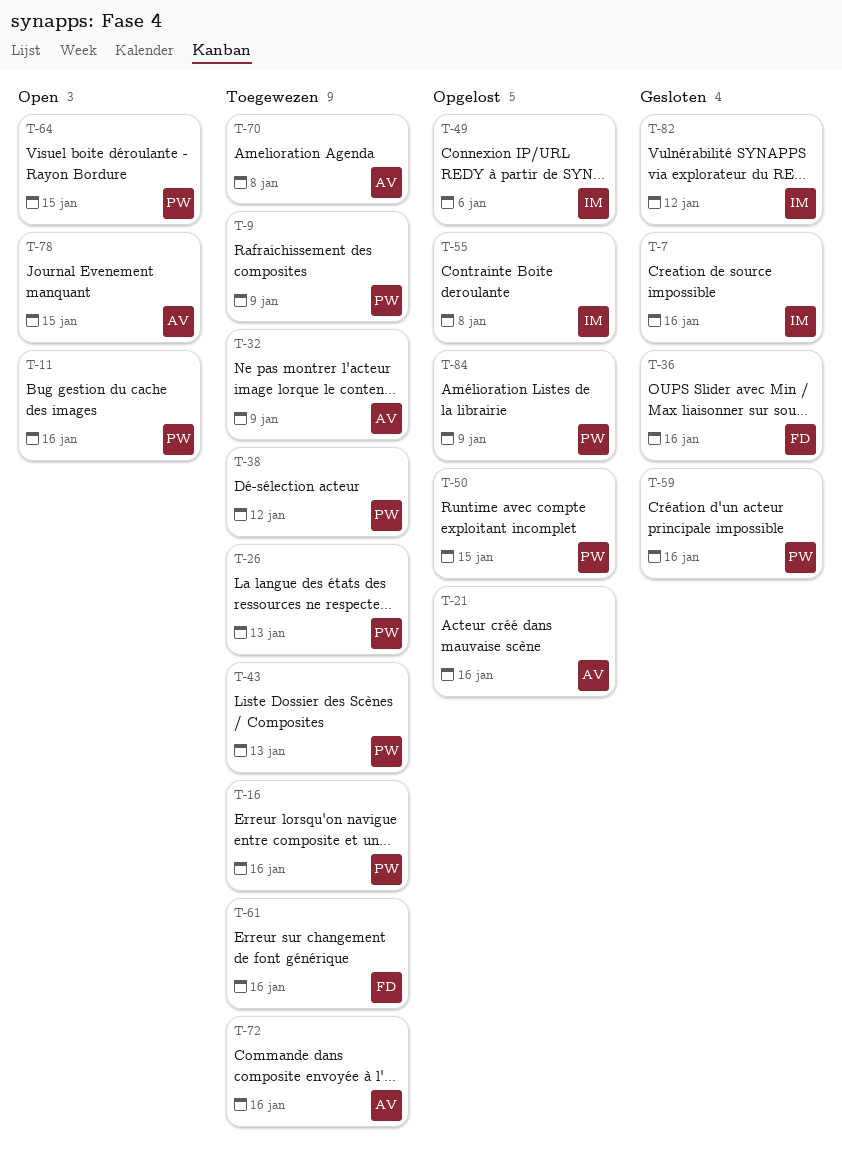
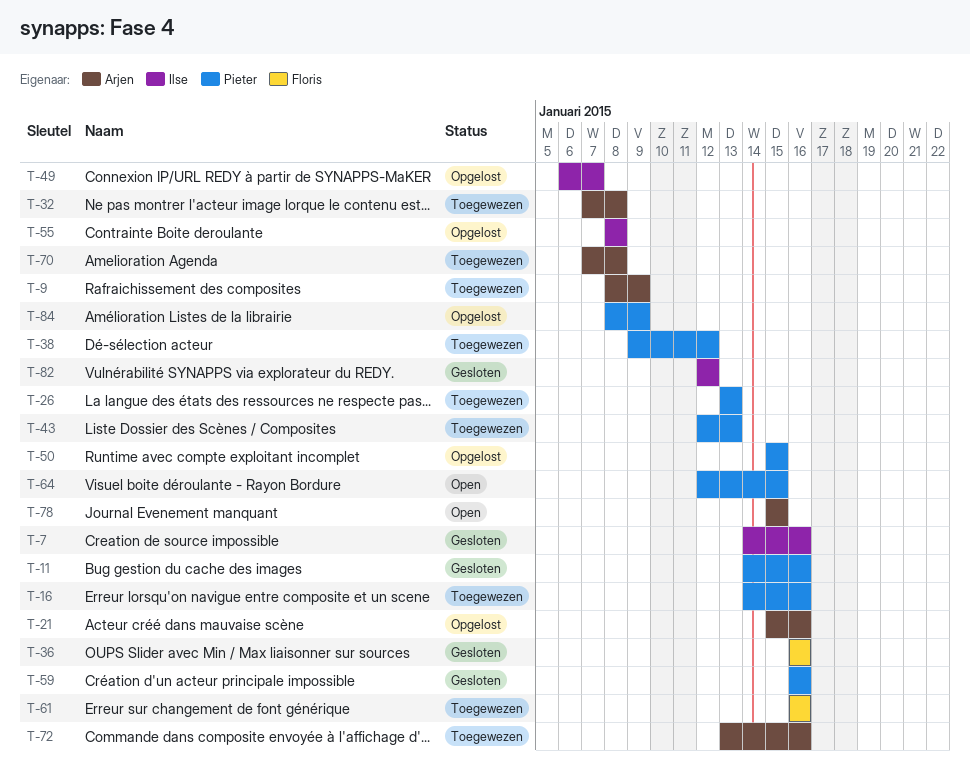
T-9, owner: Pieter -> Arjen
T-11, status: Open -> Gesloten
T-32, due: Jan 9 -> Jan 8
T-49, due: Jan 6 -> Jan 7

